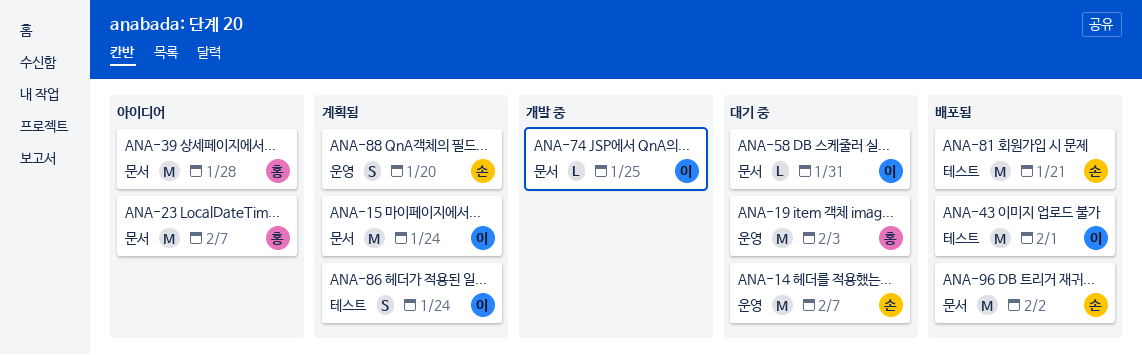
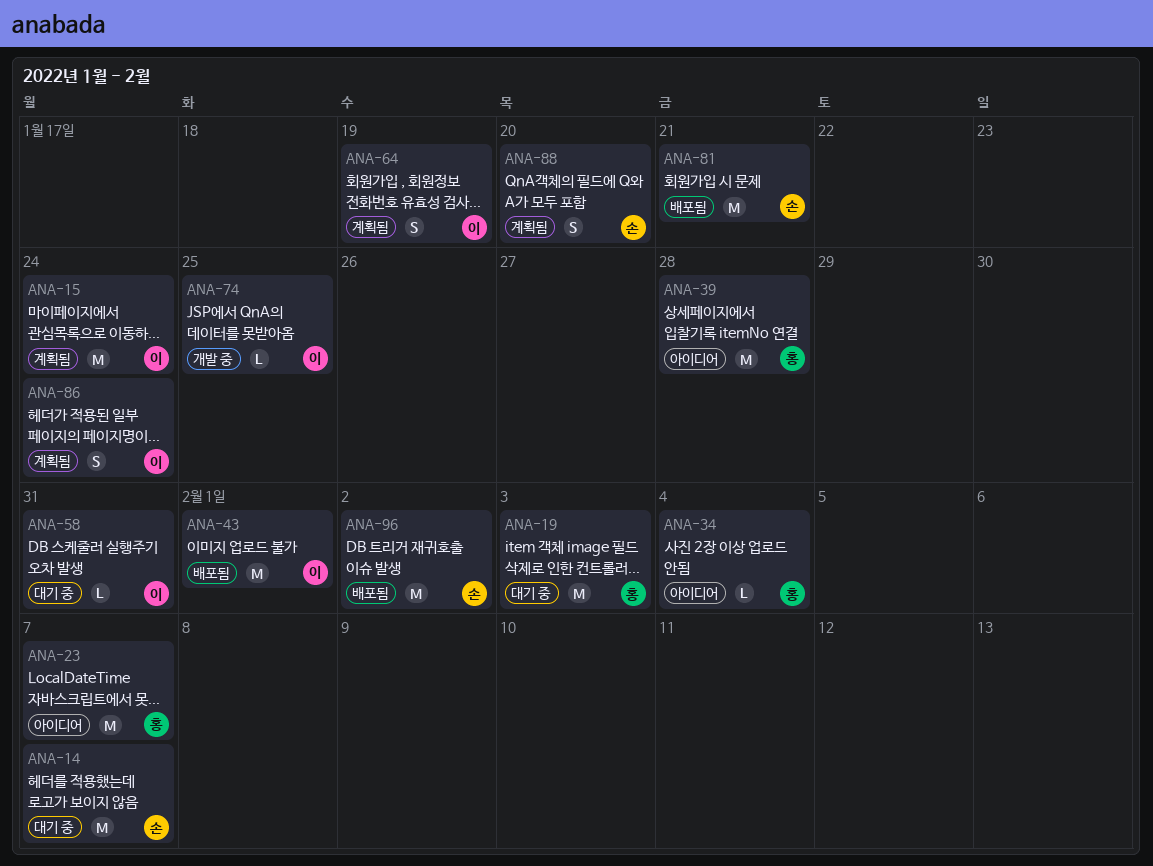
ANA-34: none -> present
ANA-64: none -> present

